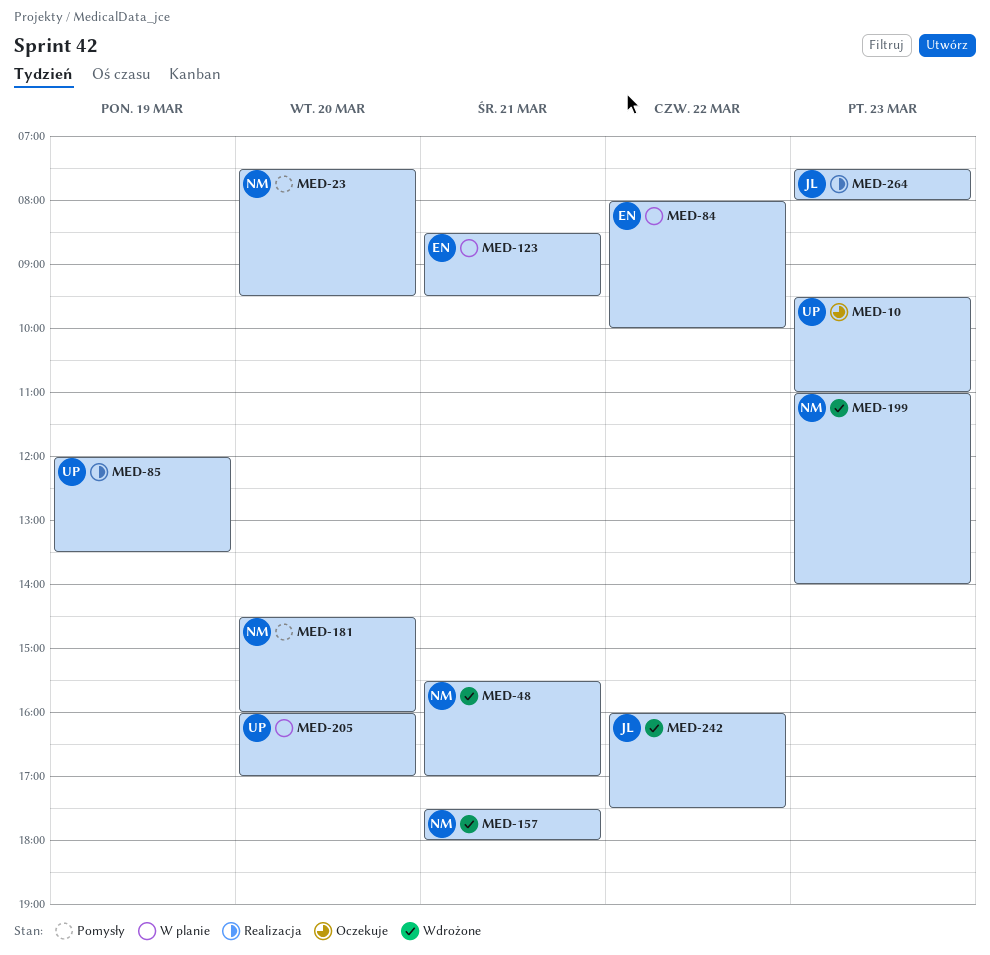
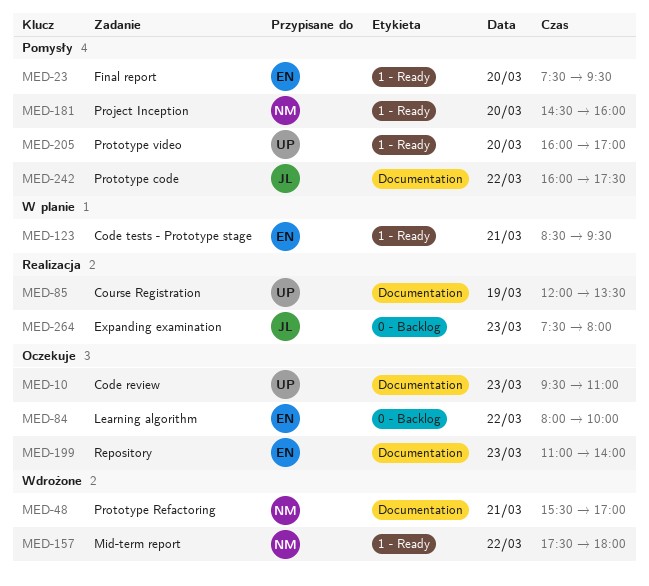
MED-23, owner: NM -> EN
MED-84, status: W planie -> Oczekuje
MED-157, day: Mar 21 -> Mar 22
MED-199, status: Wdrożone -> Oczekuje
MED-199, owner: NM -> EN
MED-205, status: W planie -> Pomysły
MED-242, status: Wdrożone -> Pomysły

